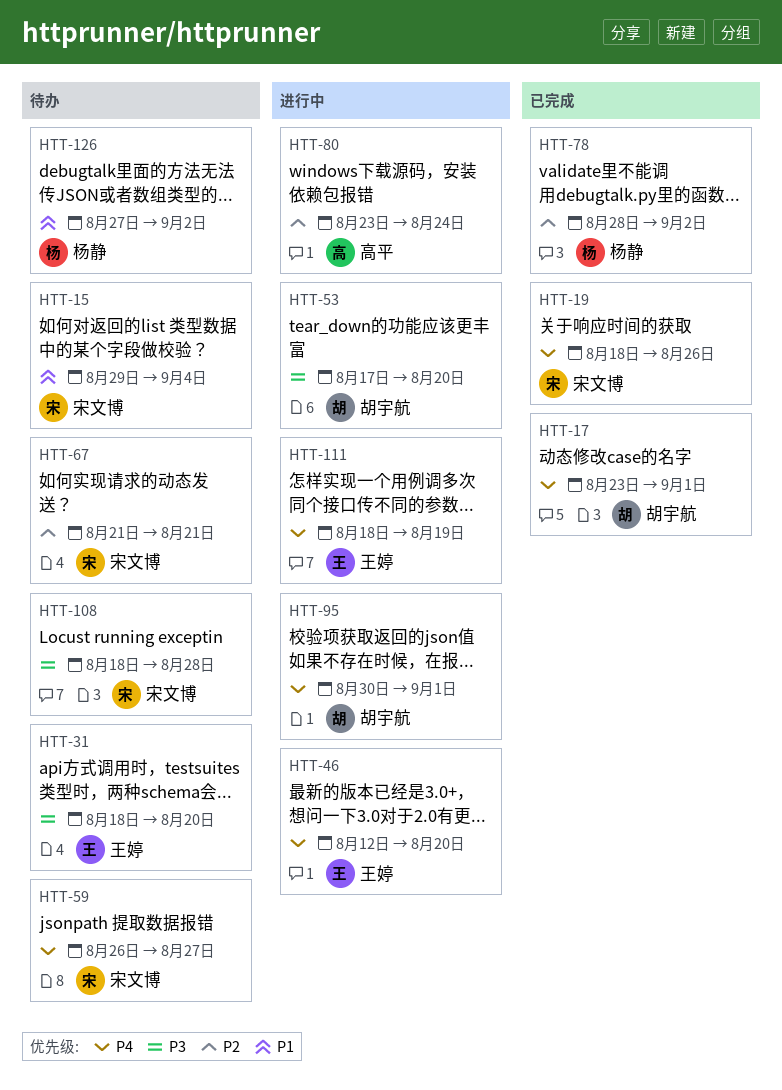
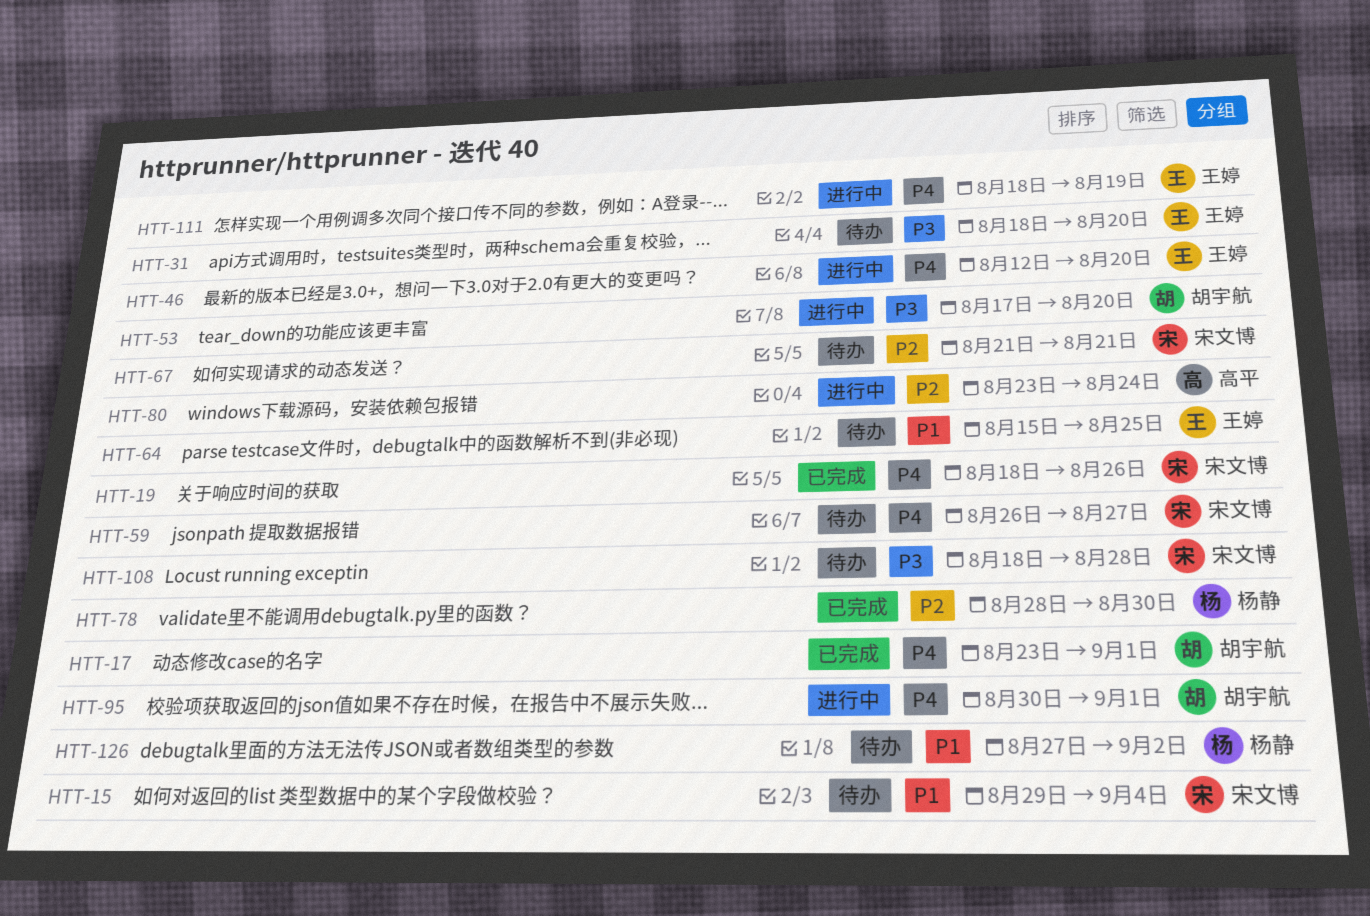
HTT-64: none -> present
HTT-78, due: Sep 2 -> Aug 30

